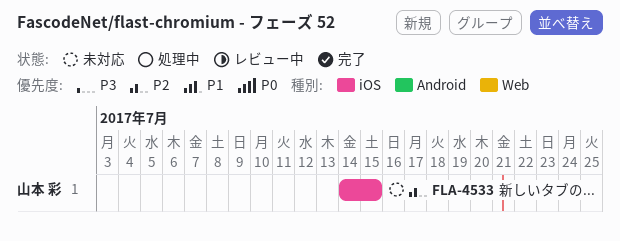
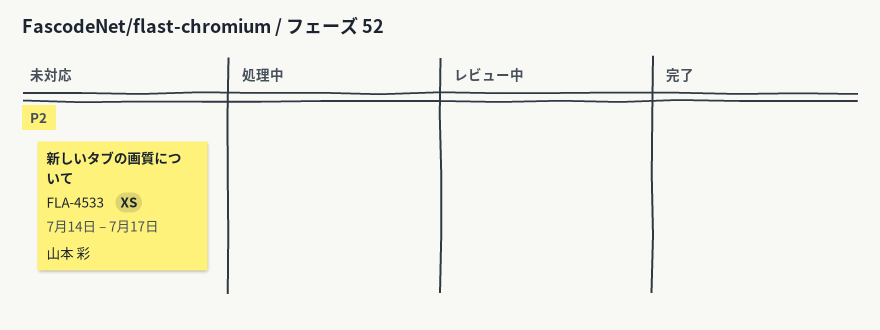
FLA-4533, due: Jul 15 -> Jul 17

